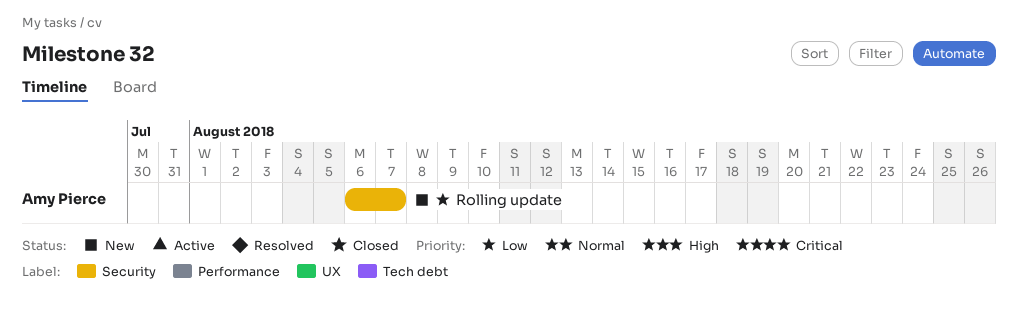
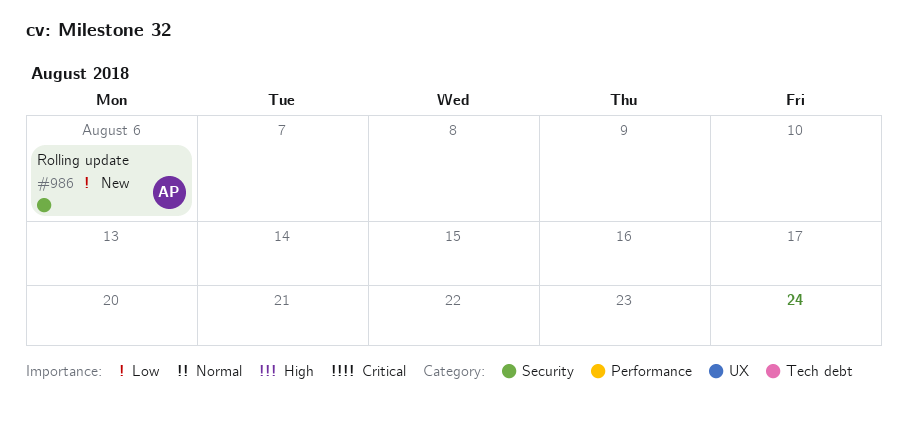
Rolling update, due: Aug 7 -> Aug 6

